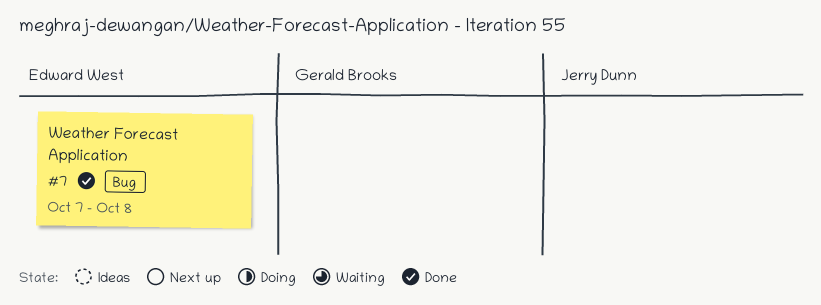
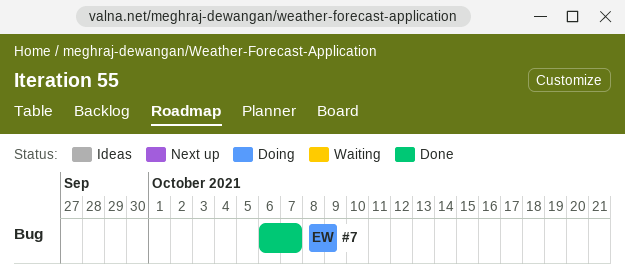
#7, start: Oct 7 -> Oct 6
#7, due: Oct 8 -> Oct 7

